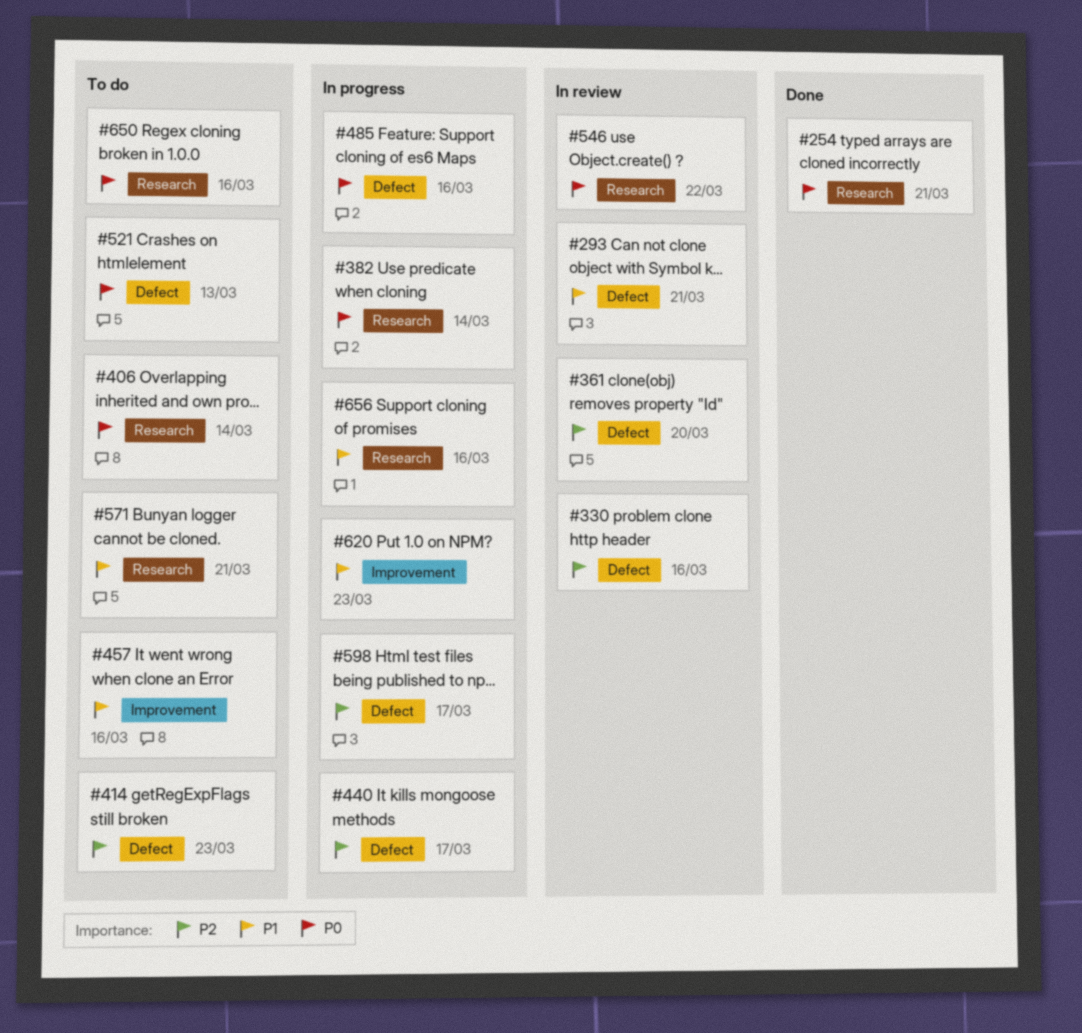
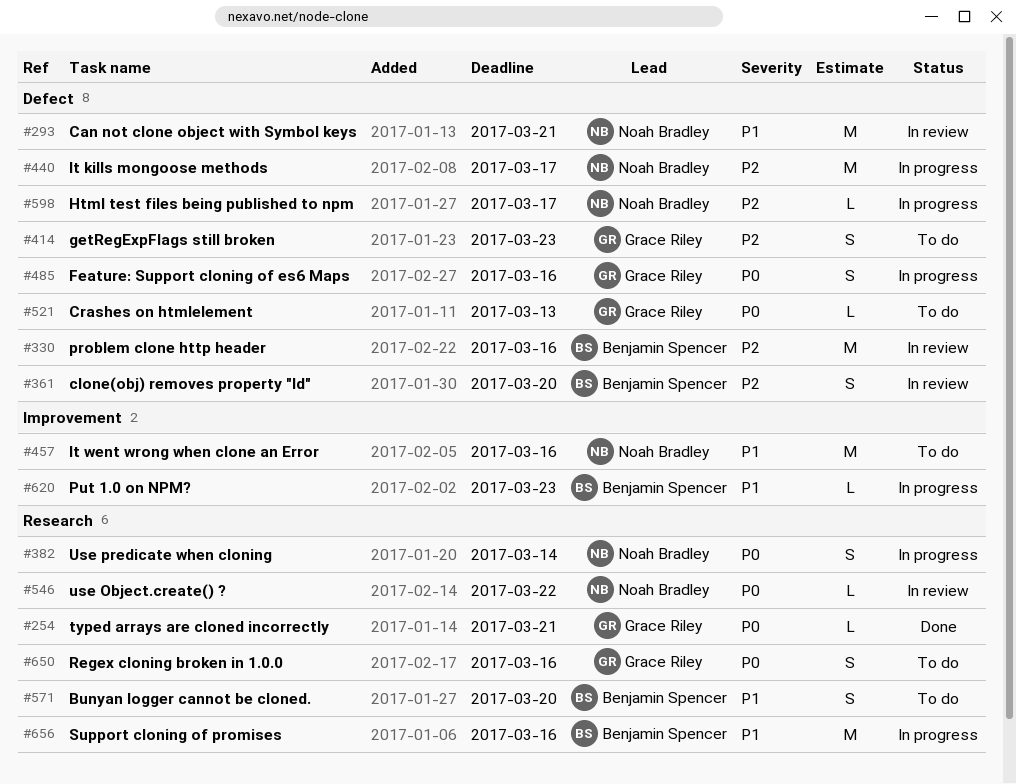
#406: present -> none
#571, due: Mar 21 -> Mar 20

